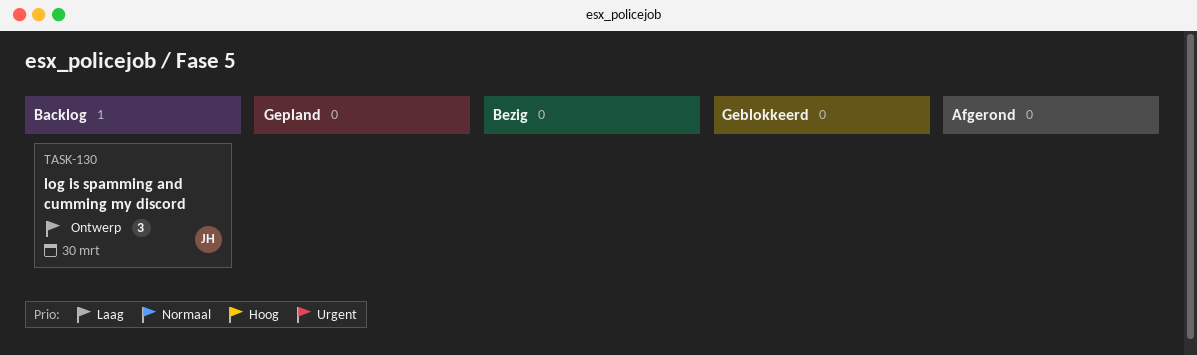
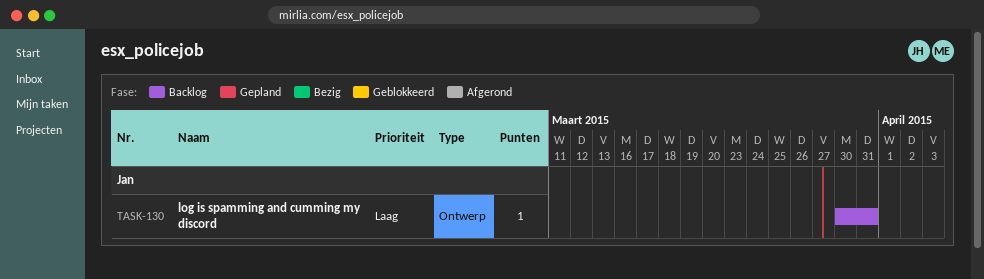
TASK-130, estimate: 3 -> 1
TASK-130, due: Mar 30 -> Mar 31

